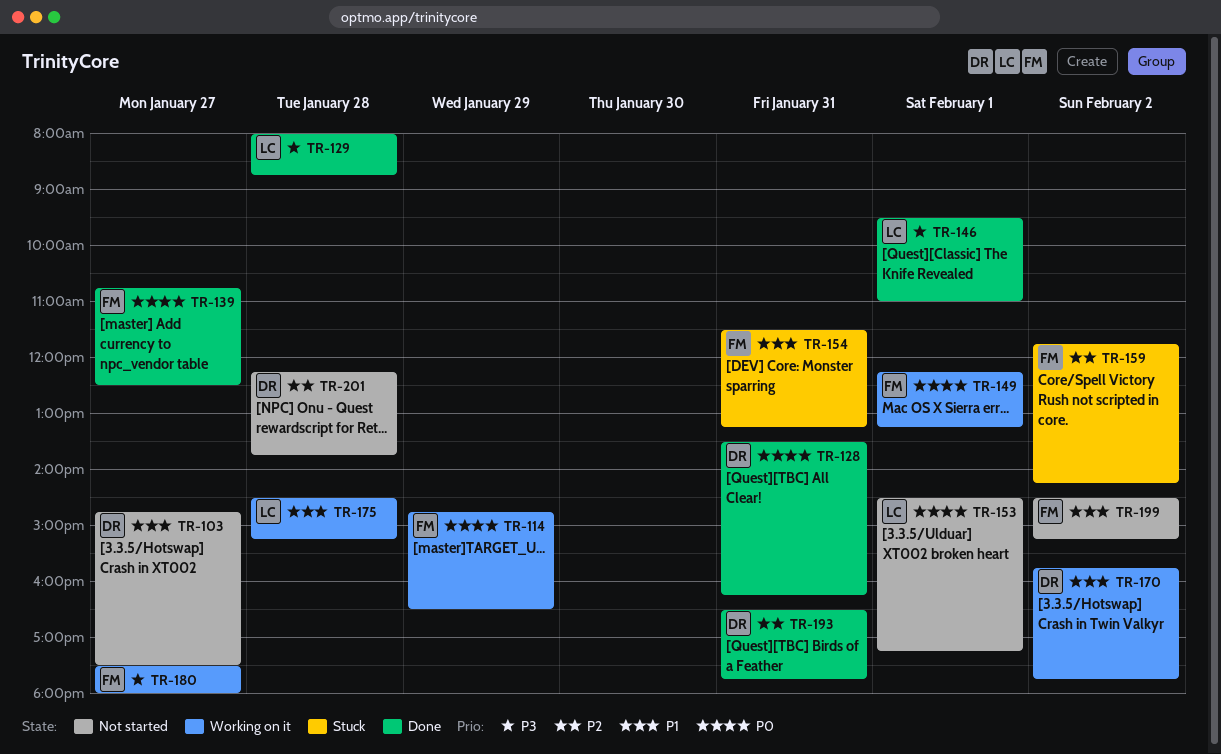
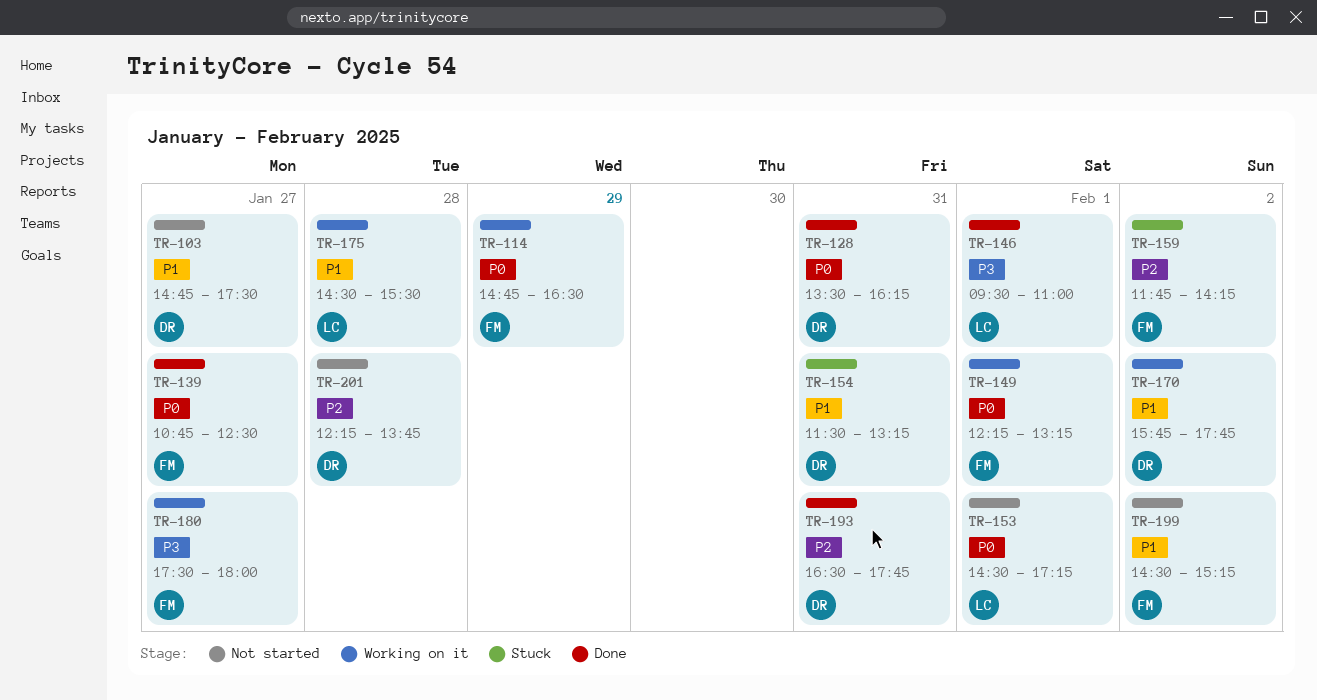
TR-129: present -> none
TR-154, owner: FM -> DR
TR-175, ends: 15:15 -> 15:30

